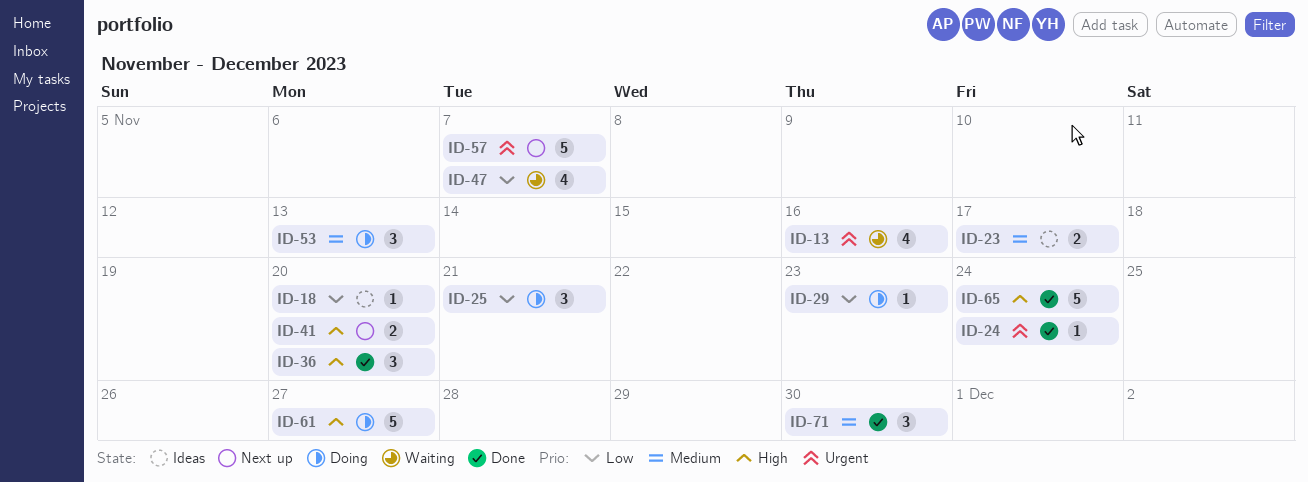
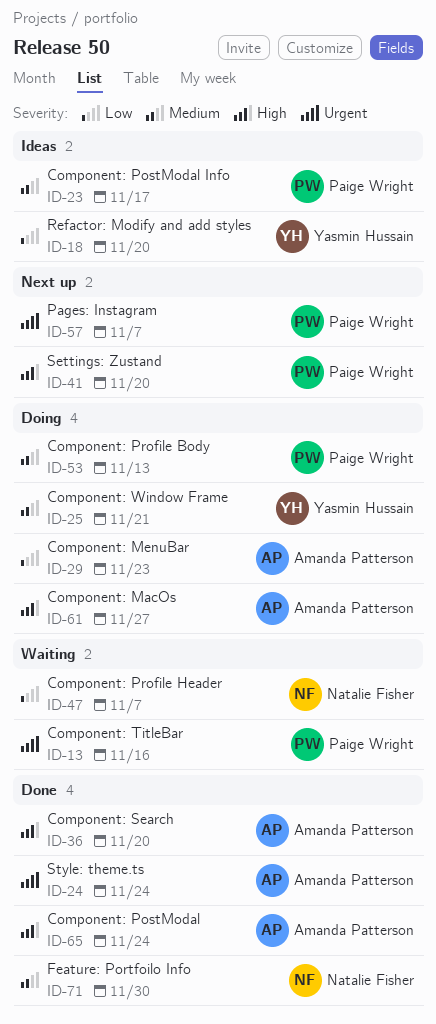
ID-25, priority: Low -> Medium

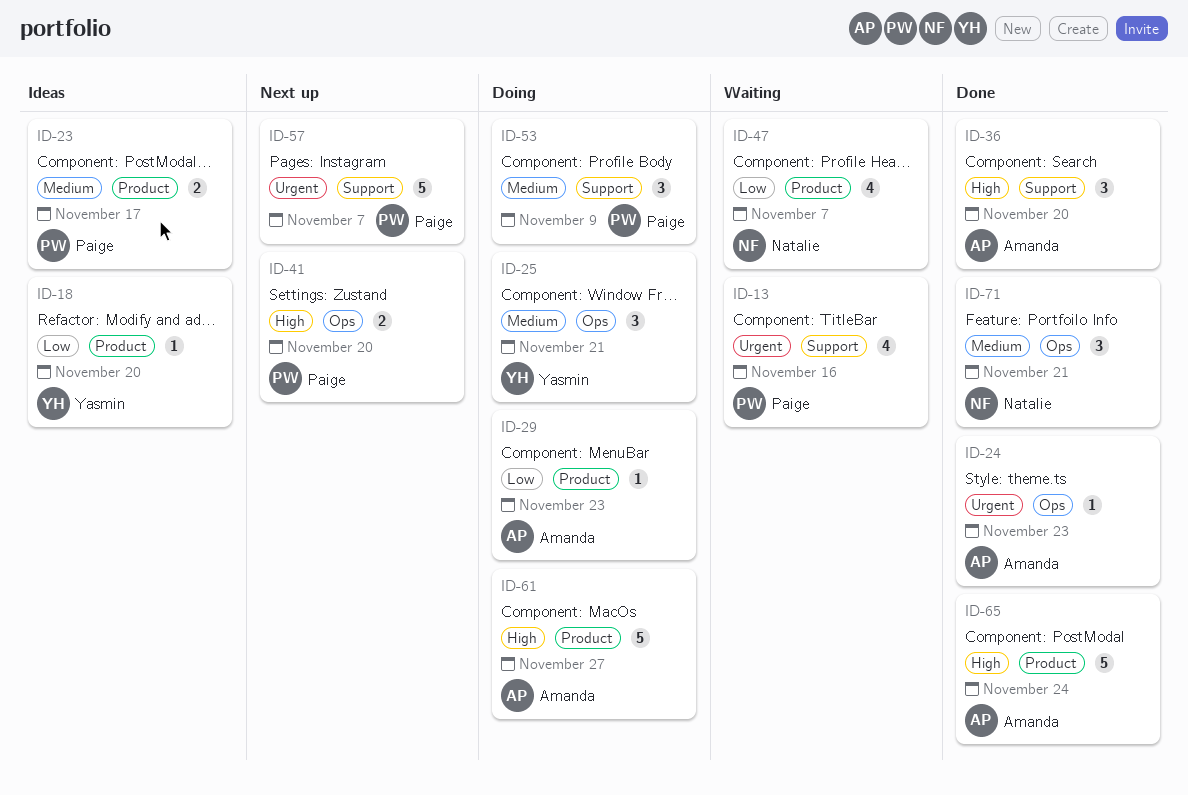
ID-24, due: Nov 24 -> Nov 23
ID-53, due: Nov 13 -> Nov 9
ID-71, due: Nov 30 -> Nov 21

